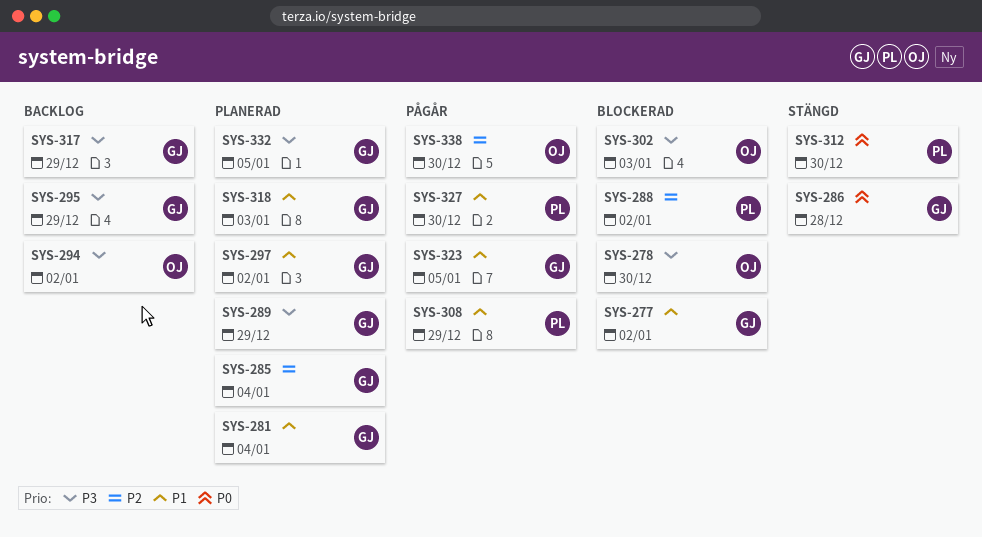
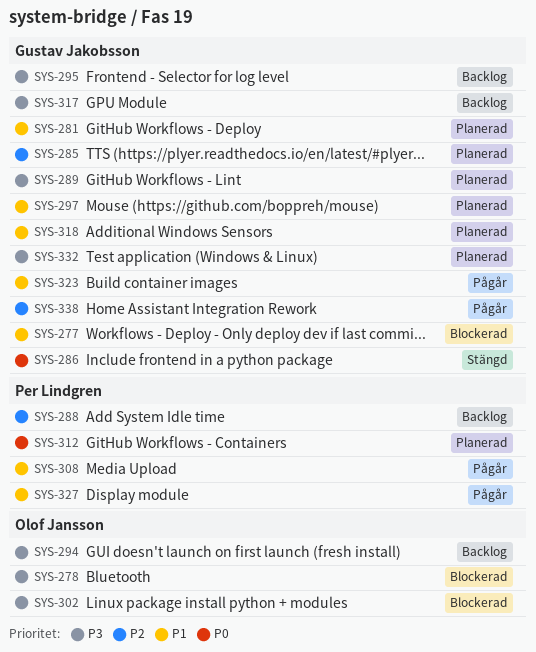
SYS-288, status: Blockerad -> Backlog
SYS-312, status: Stängd -> Planerad
SYS-338, owner: Olof Jansson -> Gustav Jakobsson

